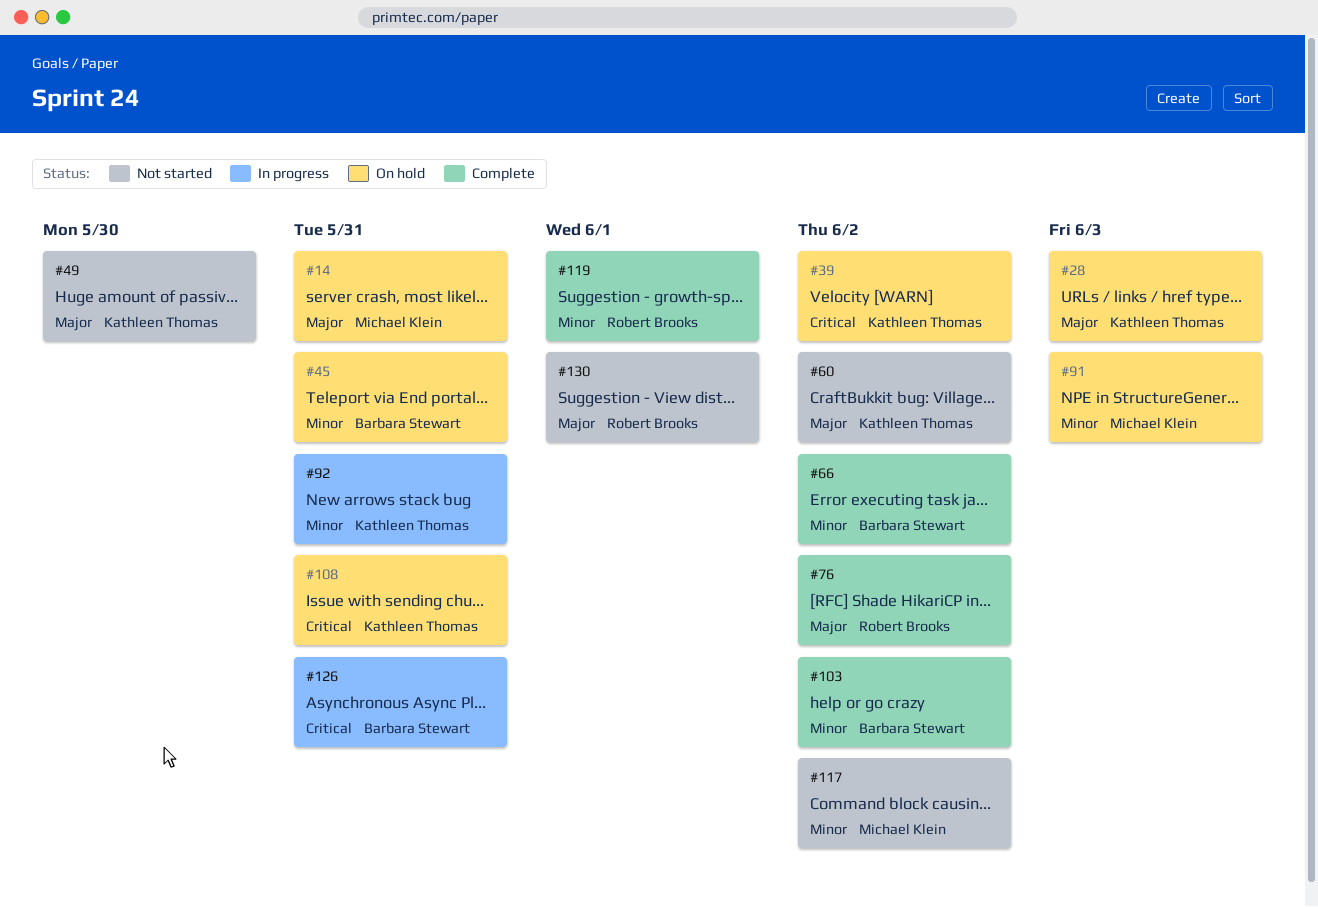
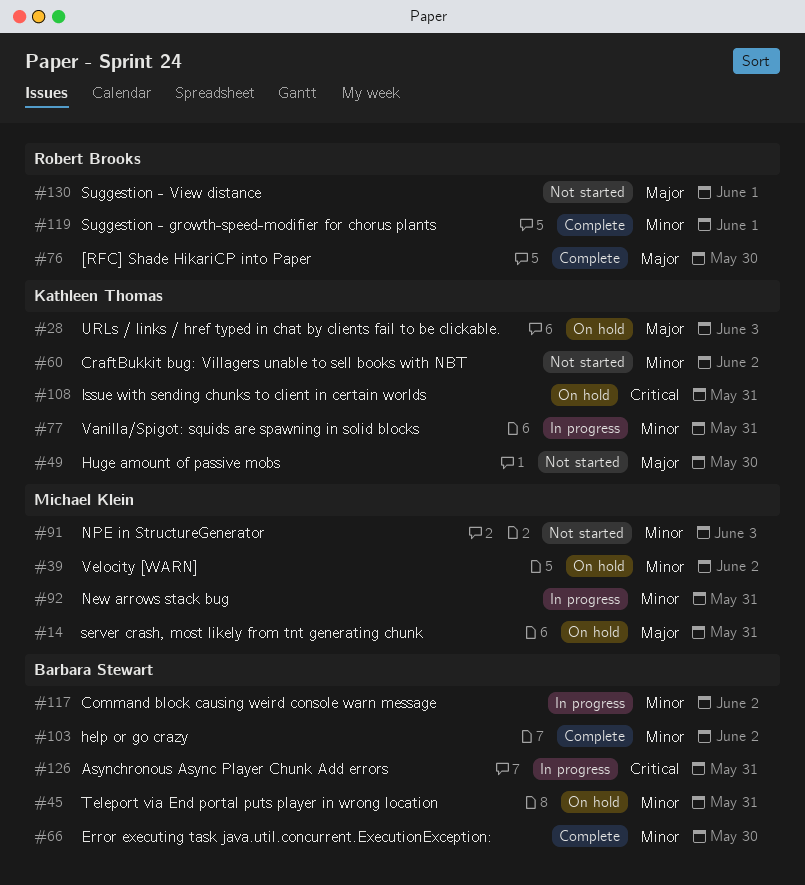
#39, owner: Kathleen Thomas -> Michael Klein
#39, priority: Critical -> Minor
#60, priority: Major -> Minor
#66, due: Jun 2 -> May 30
#76, due: Jun 2 -> May 30
#77: none -> present
#91, status: On hold -> Not started
#92, owner: Kathleen Thomas -> Michael Klein
#117, status: Not started -> In progress
#117, owner: Michael Klein -> Barbara Stewart

